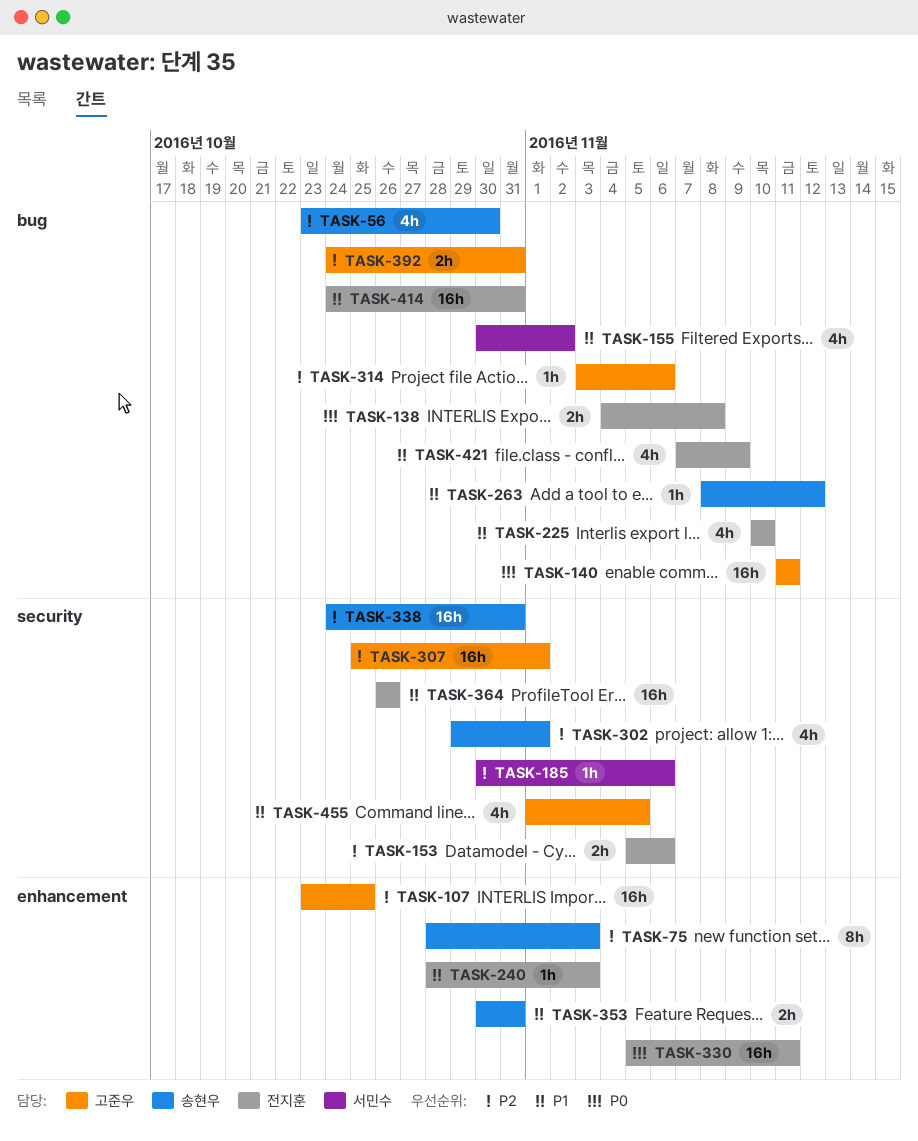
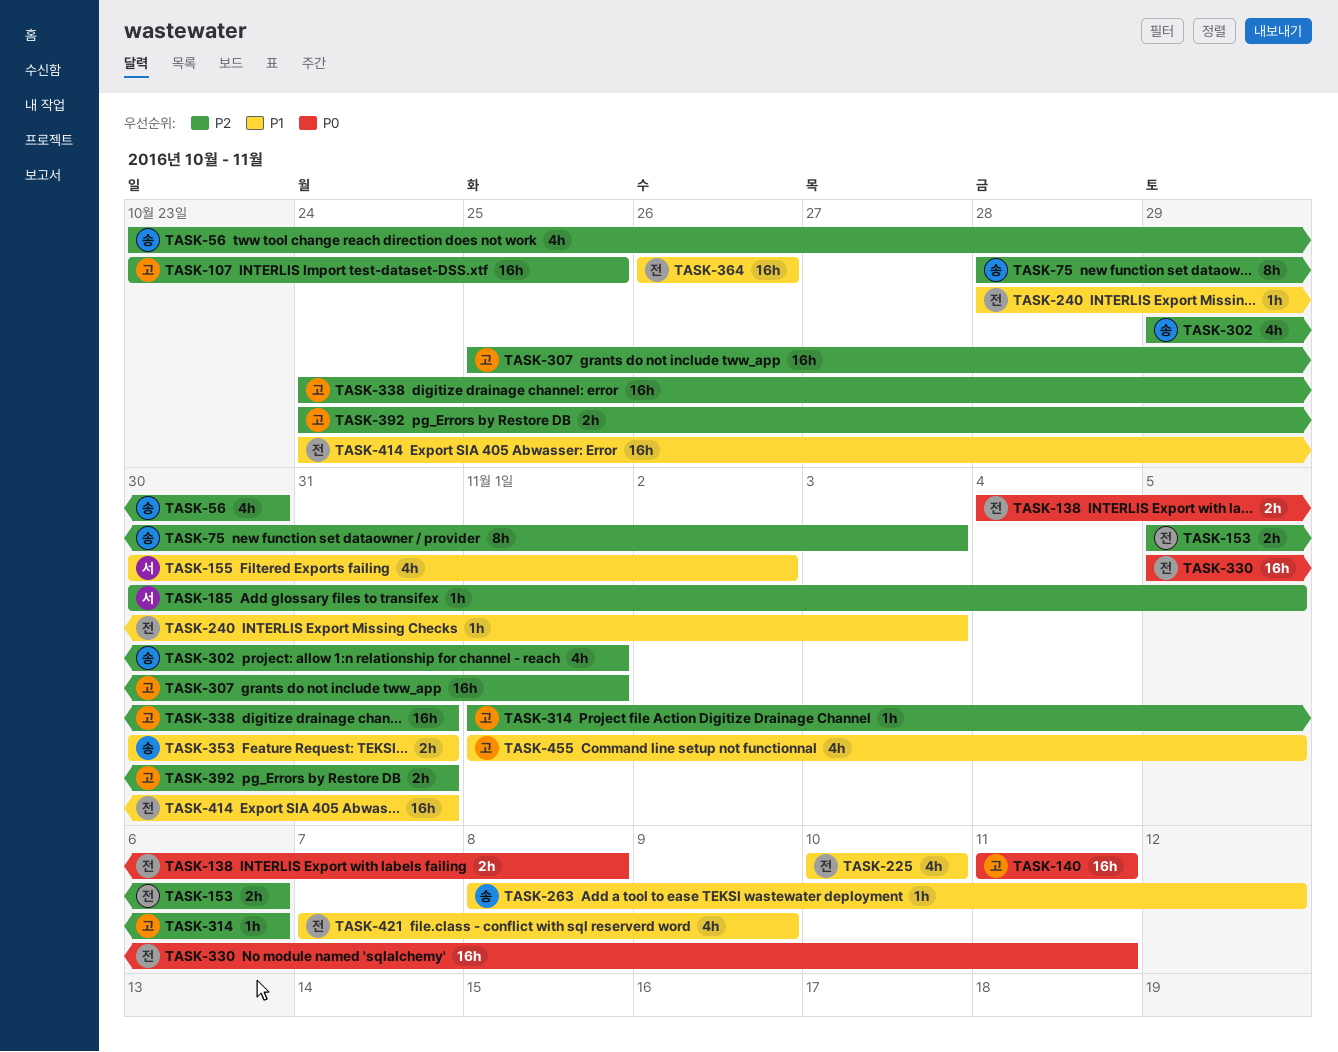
TASK-185, due: Nov 6 -> Nov 5
TASK-314, start: Nov 3 -> Nov 1
TASK-338, owner: 송현우 -> 고준우

